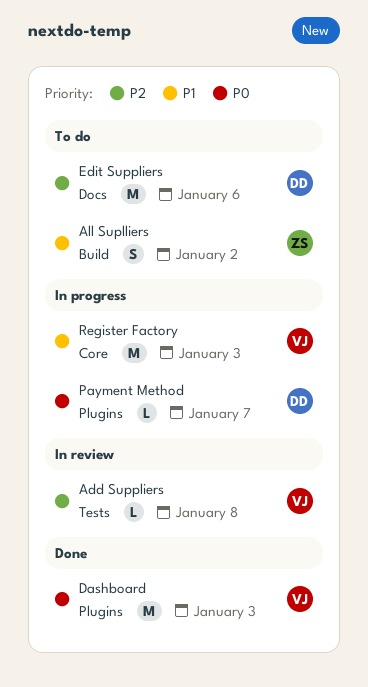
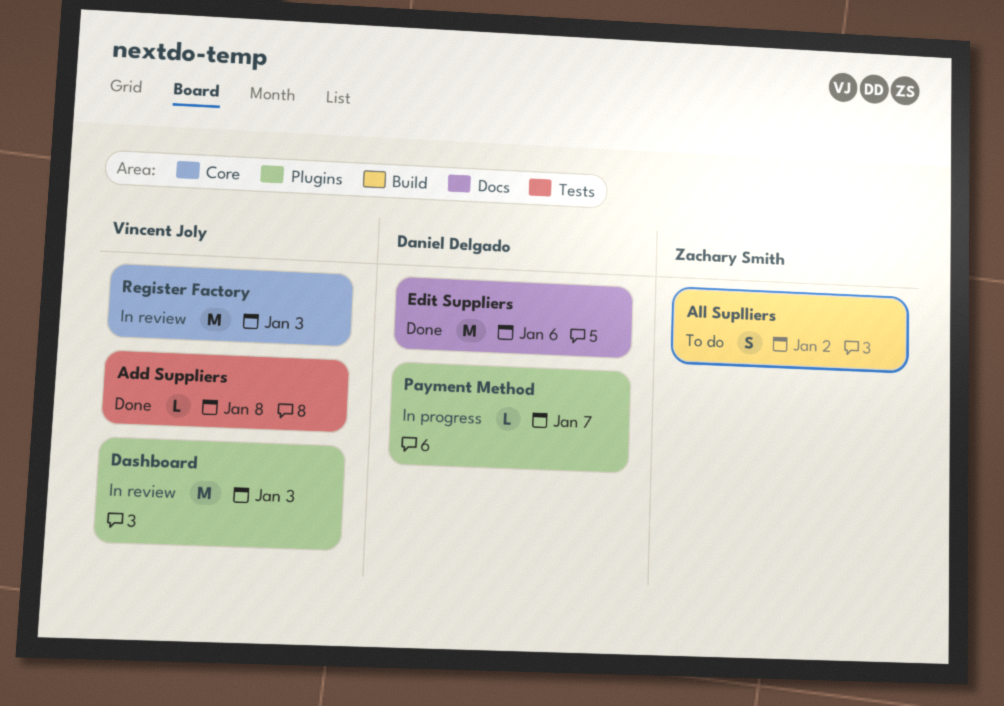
Add Suppliers, status: In review -> Done
Dashboard, status: Done -> In review
Edit Suppliers, status: To do -> Done
Register Factory, status: In progress -> In review

